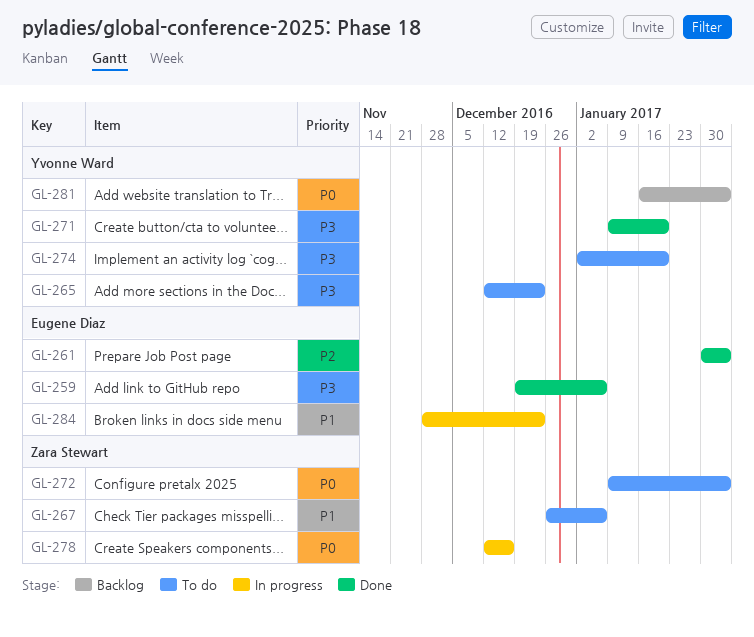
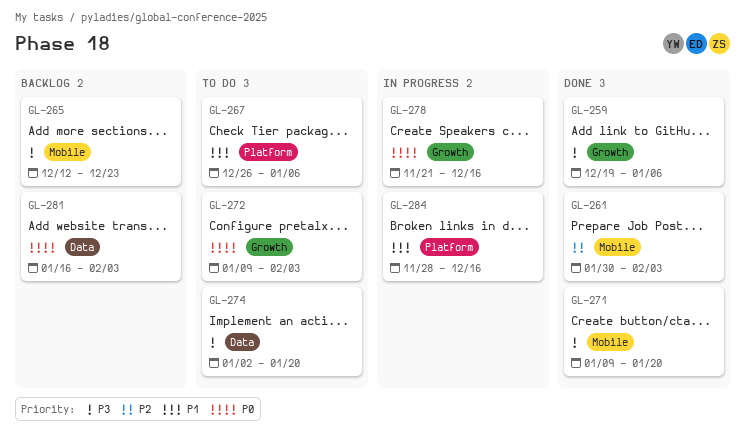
GL-265, status: To do -> Backlog
GL-278, start: Dec 12 -> Nov 21
GL-284, due: Dec 23 -> Dec 16

